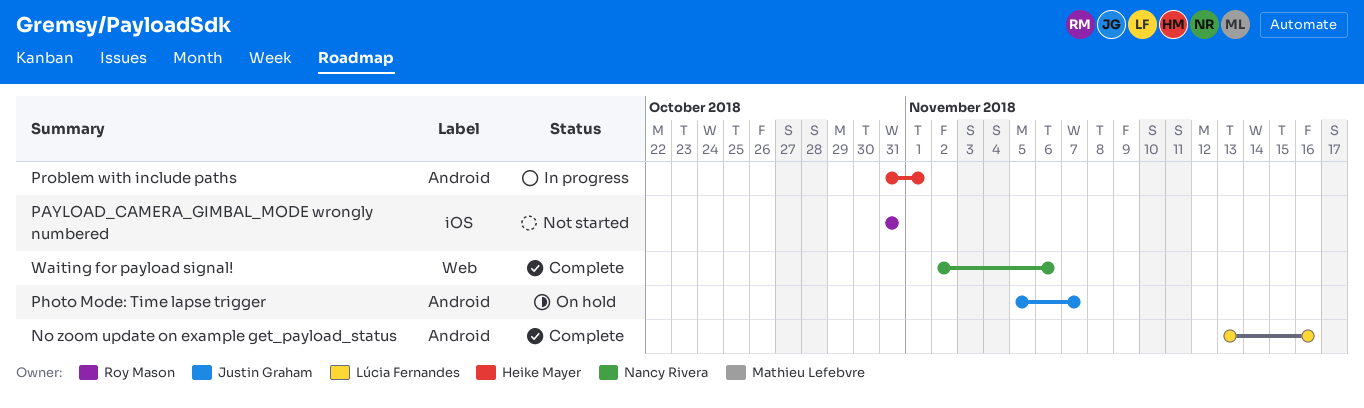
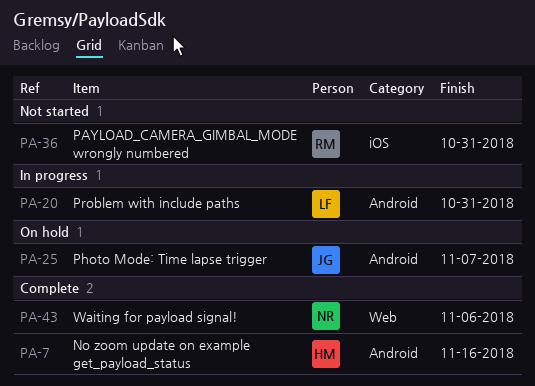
No zoom update on example get_payload_status, owner: Lúcia Fernandes -> Heike Mayer
Problem with include paths, owner: Heike Mayer -> Lúcia Fernandes
Problem with include paths, due: Nov 1 -> Oct 31

